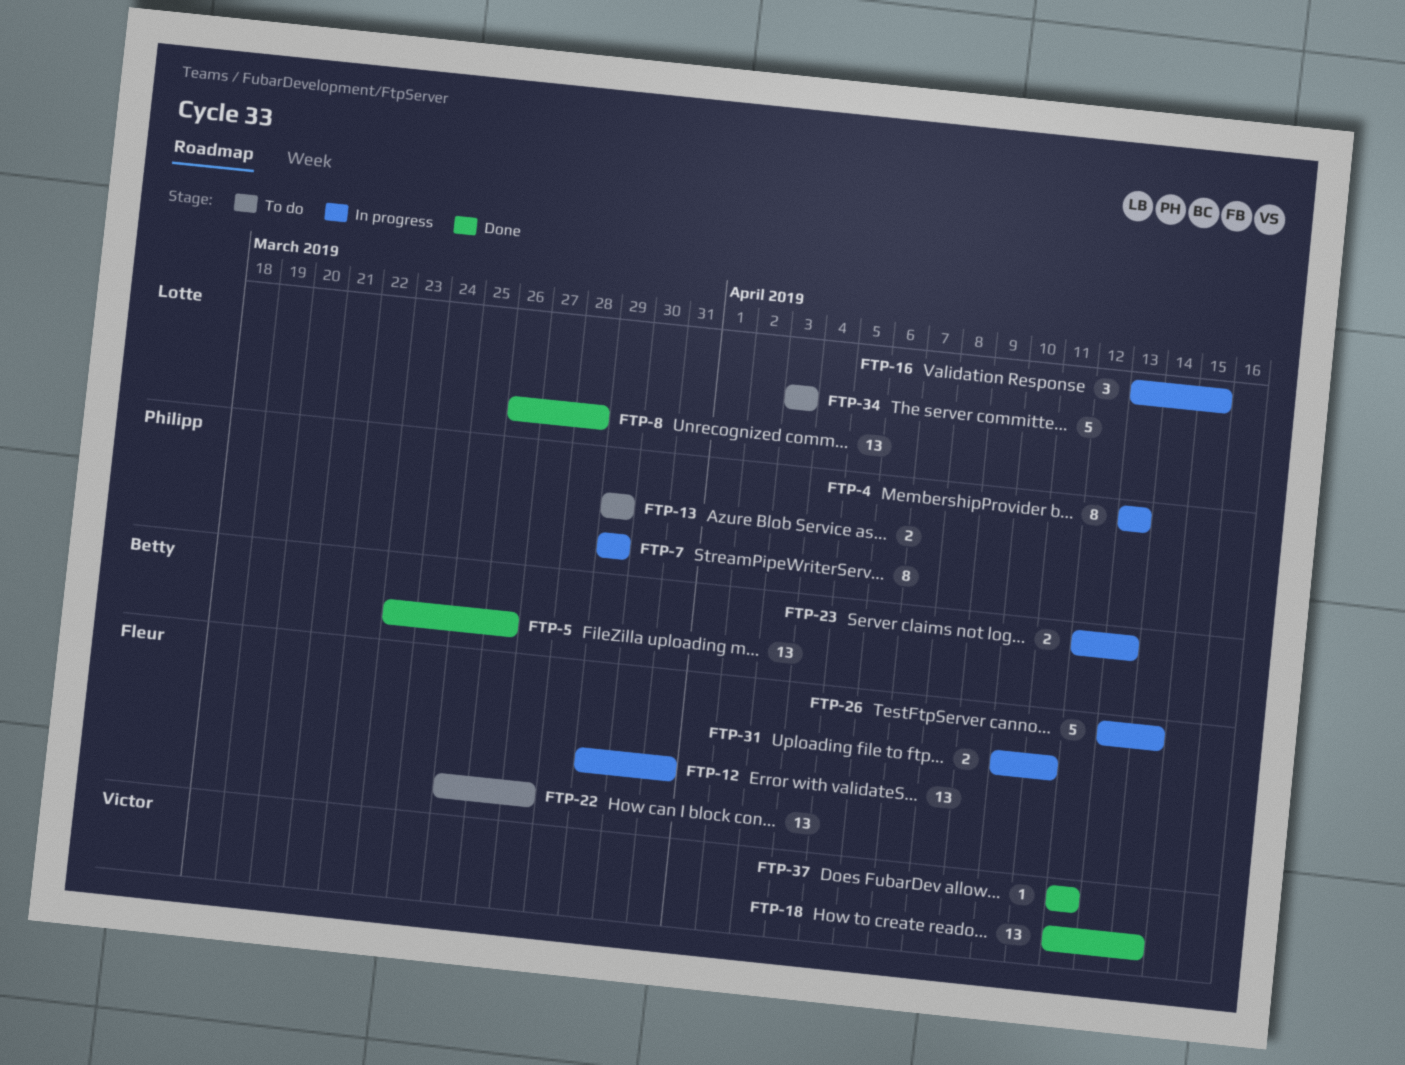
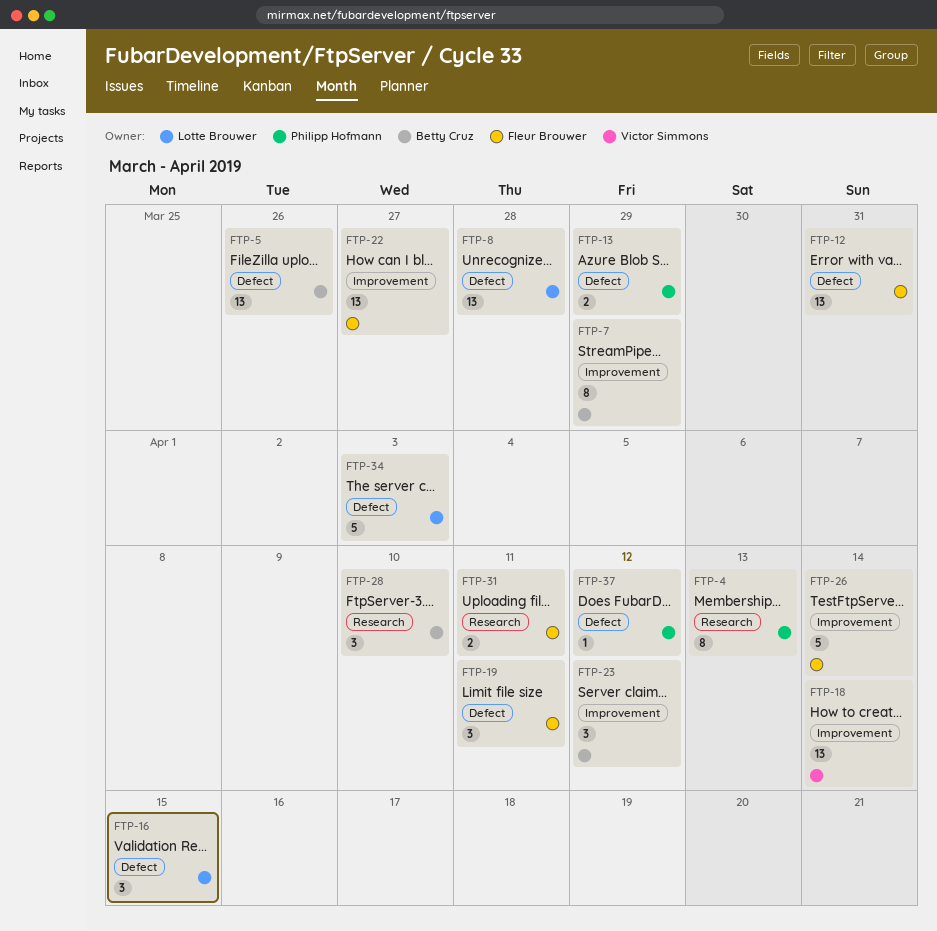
FTP-7, owner: Philipp Hofmann -> Betty Cruz
FTP-19: none -> present
FTP-23, estimate: 2 -> 3
FTP-23, due: Apr 13 -> Apr 12
FTP-28: none -> present
FTP-37, owner: Victor Simmons -> Philipp Hofmann

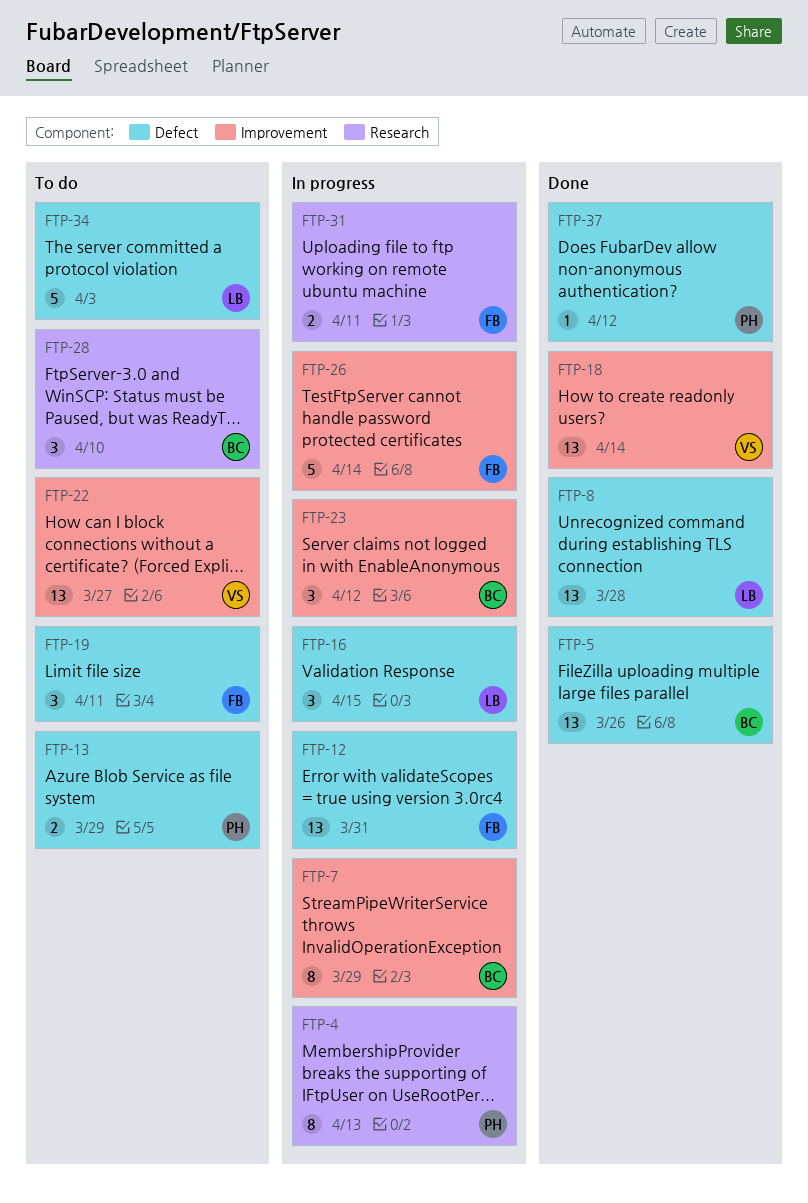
FTP-22, owner: Fleur Brouwer -> Victor Simmons

